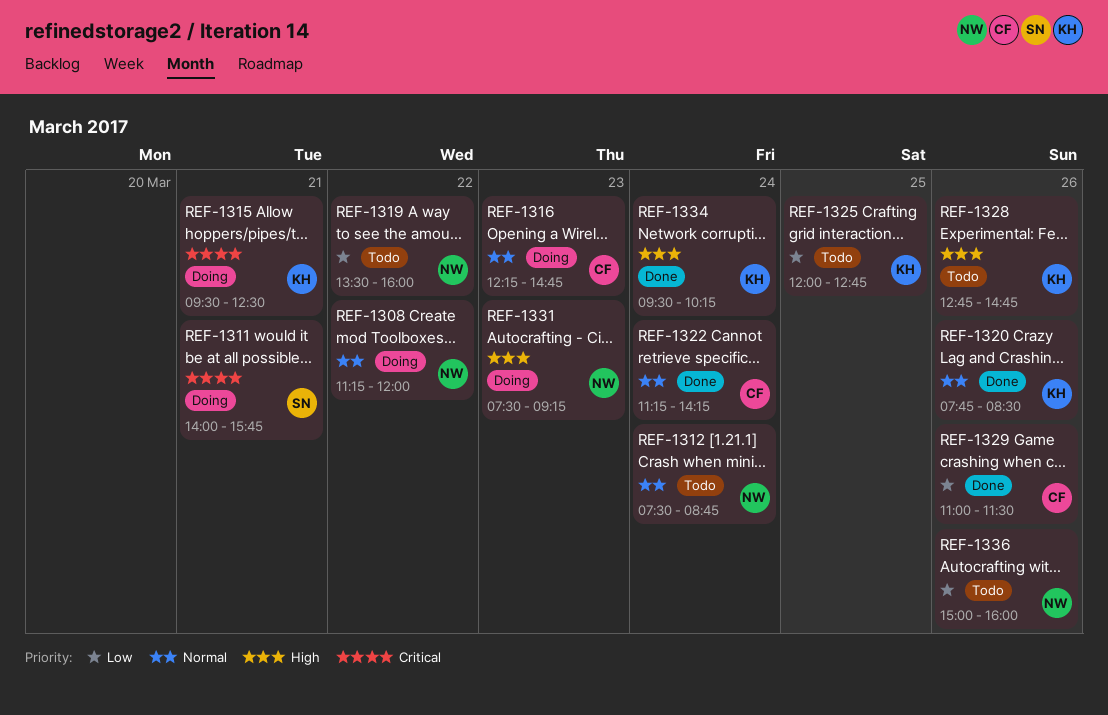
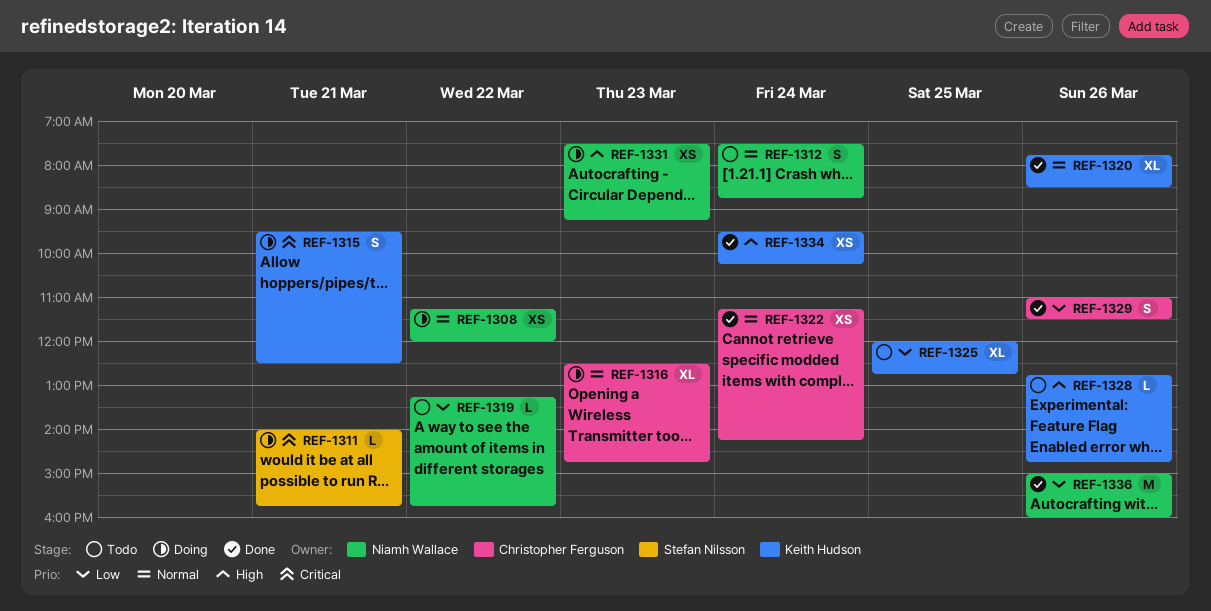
REF-1316, begins: 12:15 -> 12:30
REF-1319, begins: 13:30 -> 13:15
REF-1319, ends: 16:00 -> 15:45
REF-1336, status: Todo -> Done

